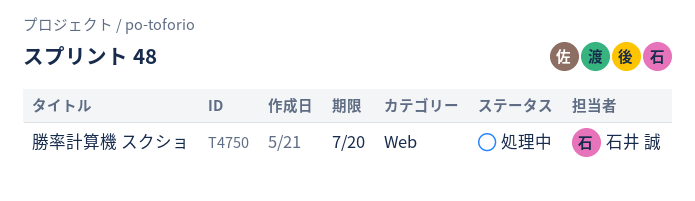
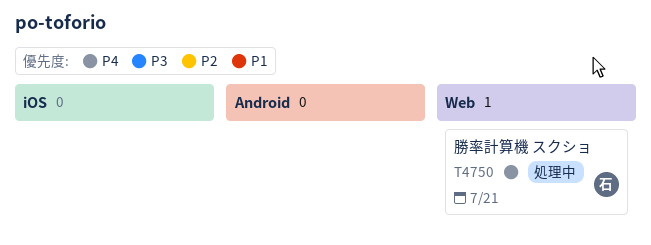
T4750, due: Jul 20 -> Jul 21

